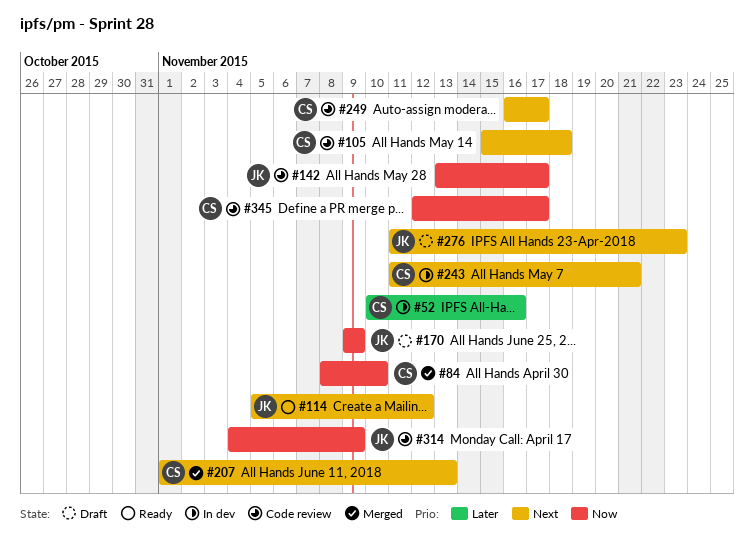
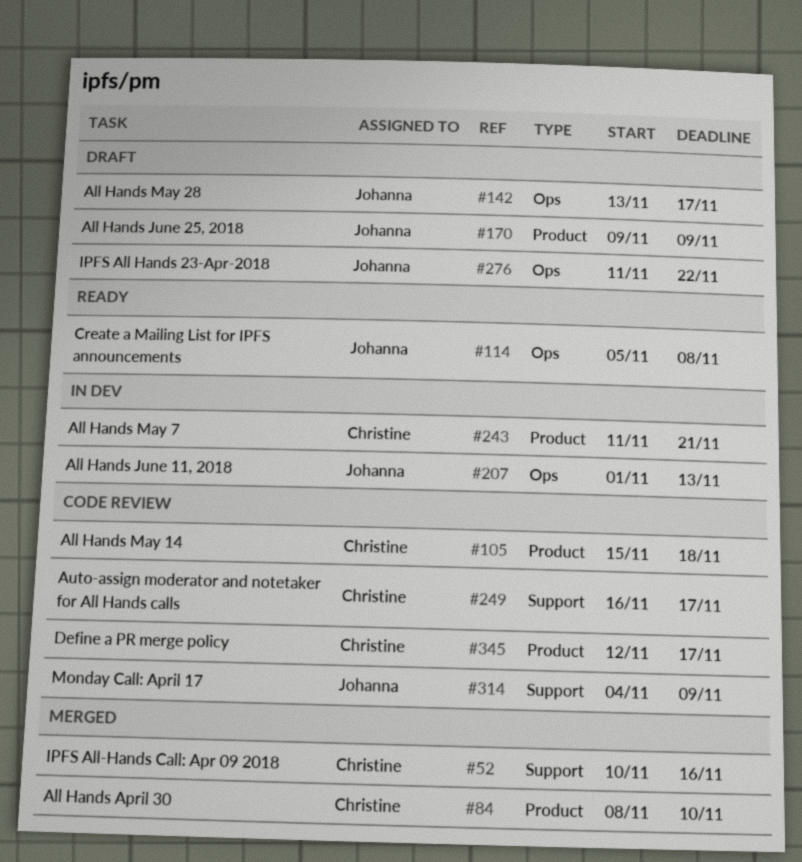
#52, status: In dev -> Merged
#114, due: Nov 12 -> Nov 8
#142, status: Code review -> Draft
#207, status: Merged -> In dev
#207, owner: Christine -> Johanna
#276, due: Nov 23 -> Nov 22

